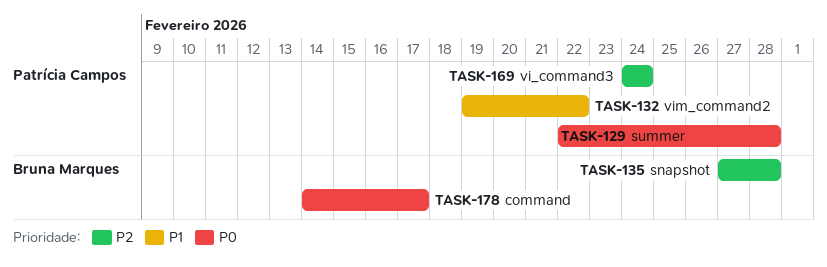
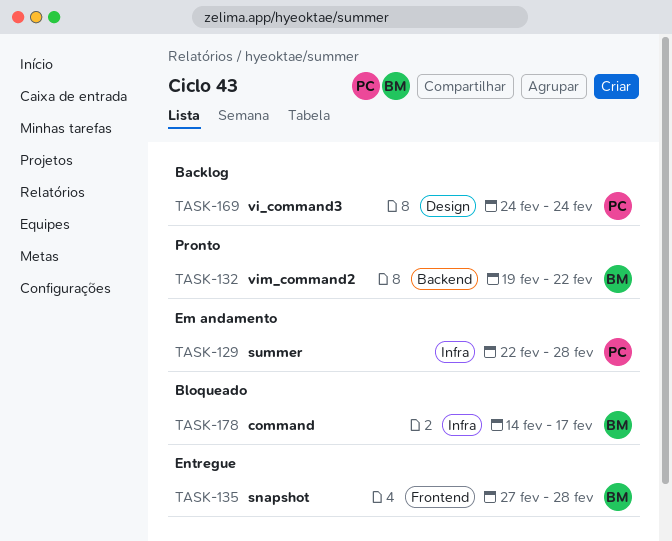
TASK-132, owner: Patrícia Campos -> Bruna Marques

